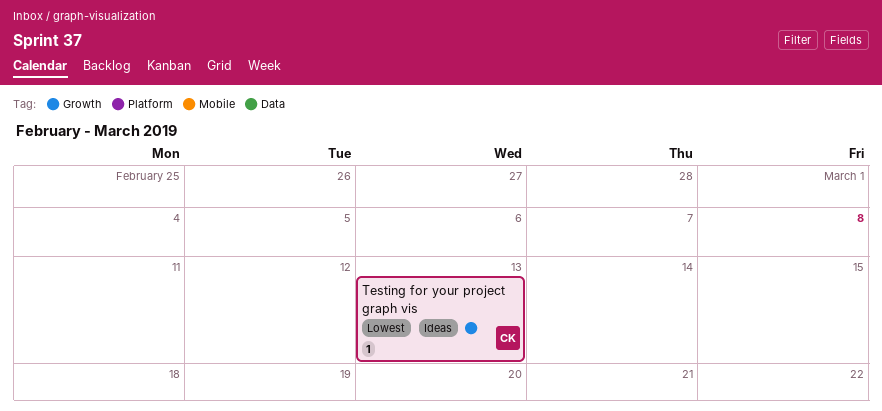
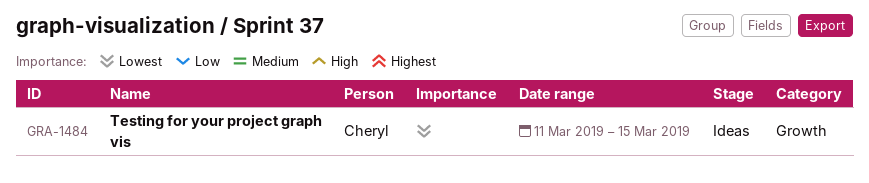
Testing for your project graph vis, due: Mar 13 -> Mar 15

